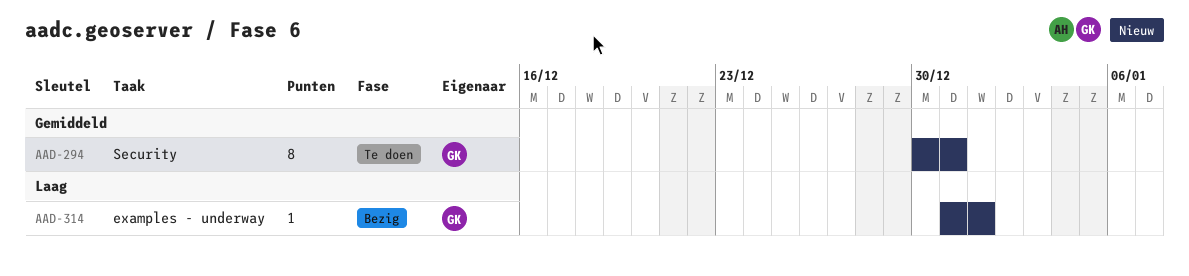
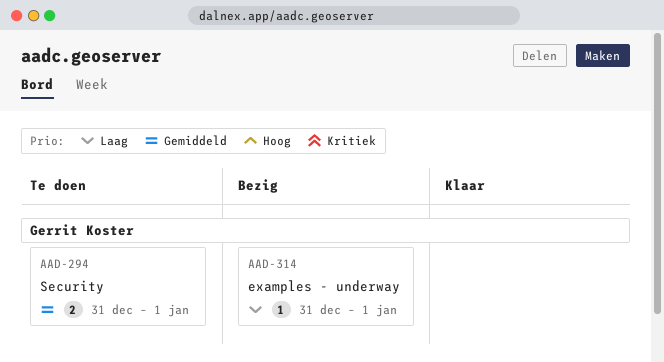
AAD-294, estimate: 8 -> 2
AAD-294, start: Dec 30 -> Dec 31
AAD-294, due: Dec 31 -> Jan 1

